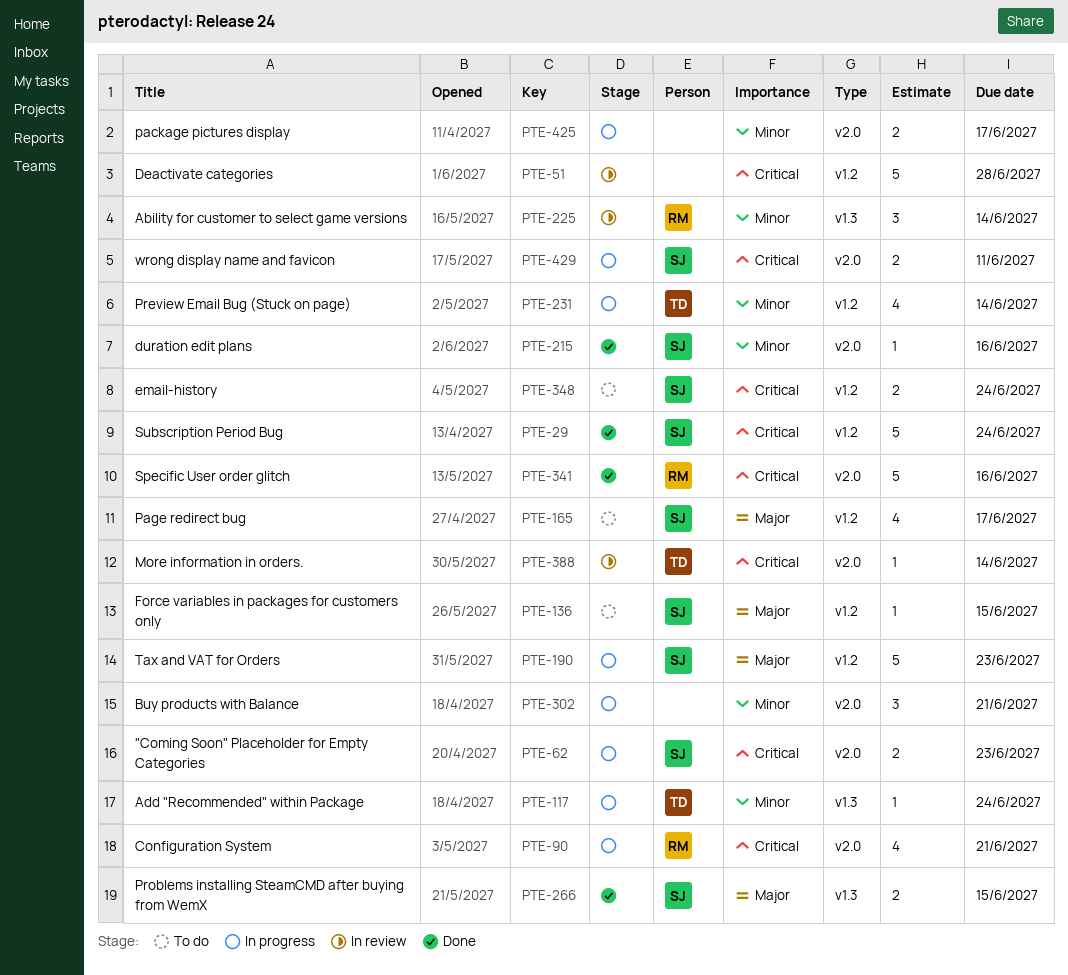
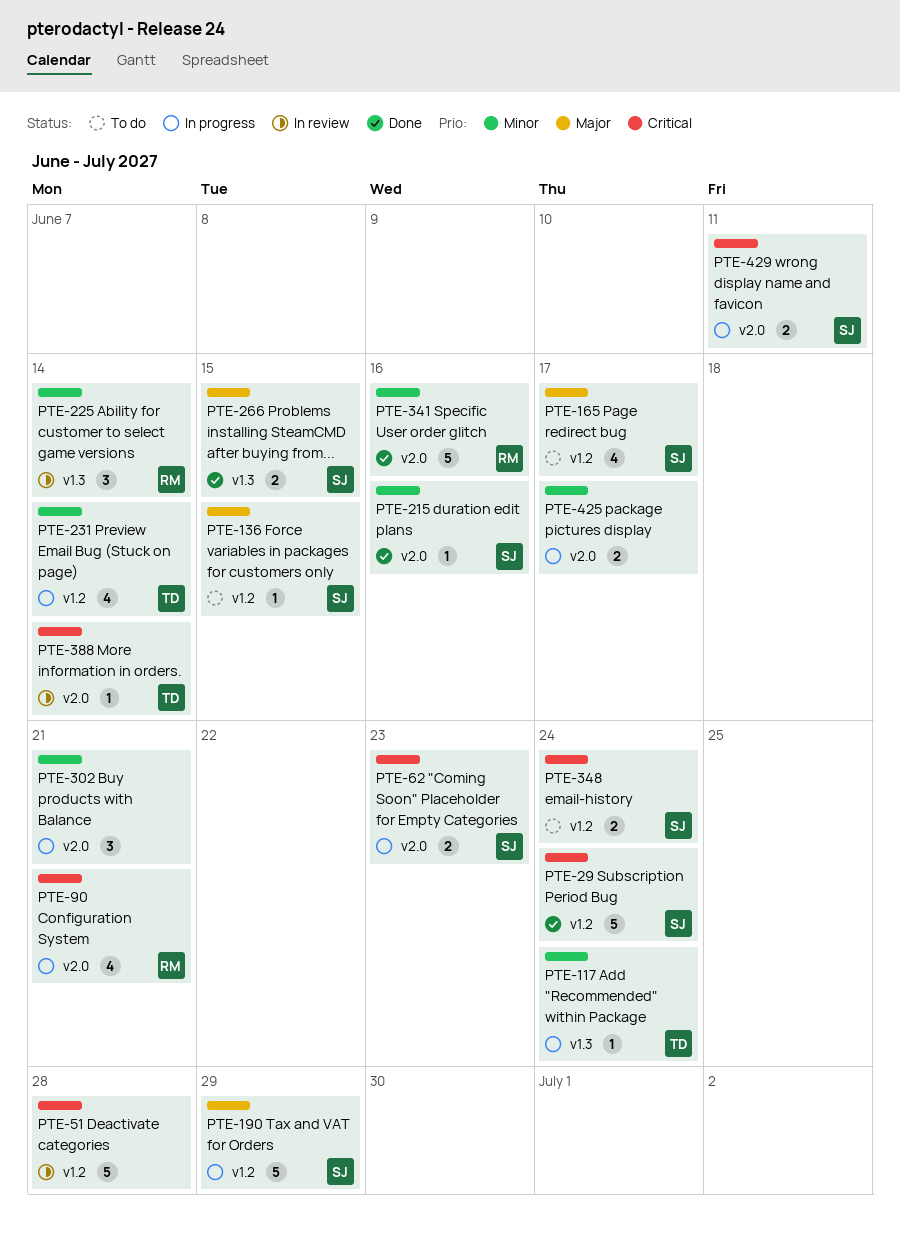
PTE-190, due: Jun 23 -> Jun 29
PTE-341, priority: Critical -> Minor

